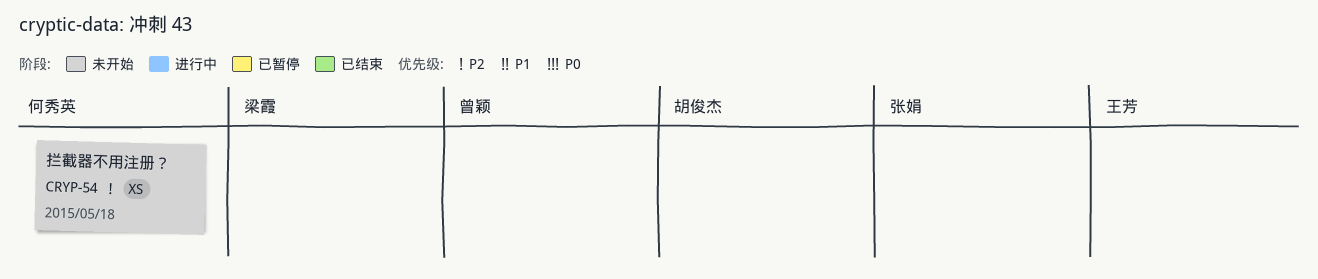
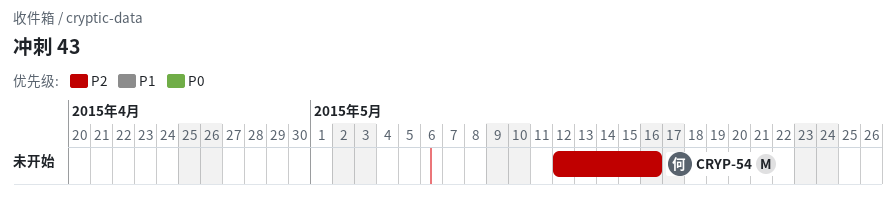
CRYP-54, estimate: XS -> M
CRYP-54, due: May 18 -> May 16

